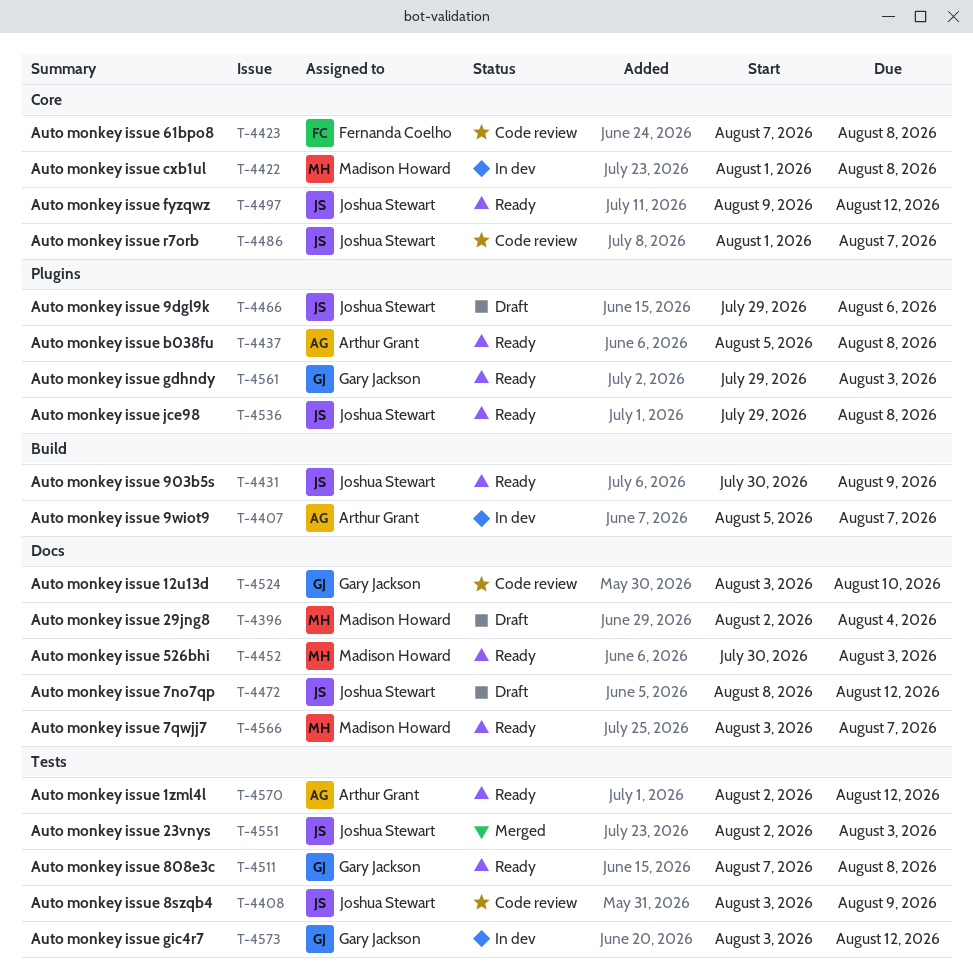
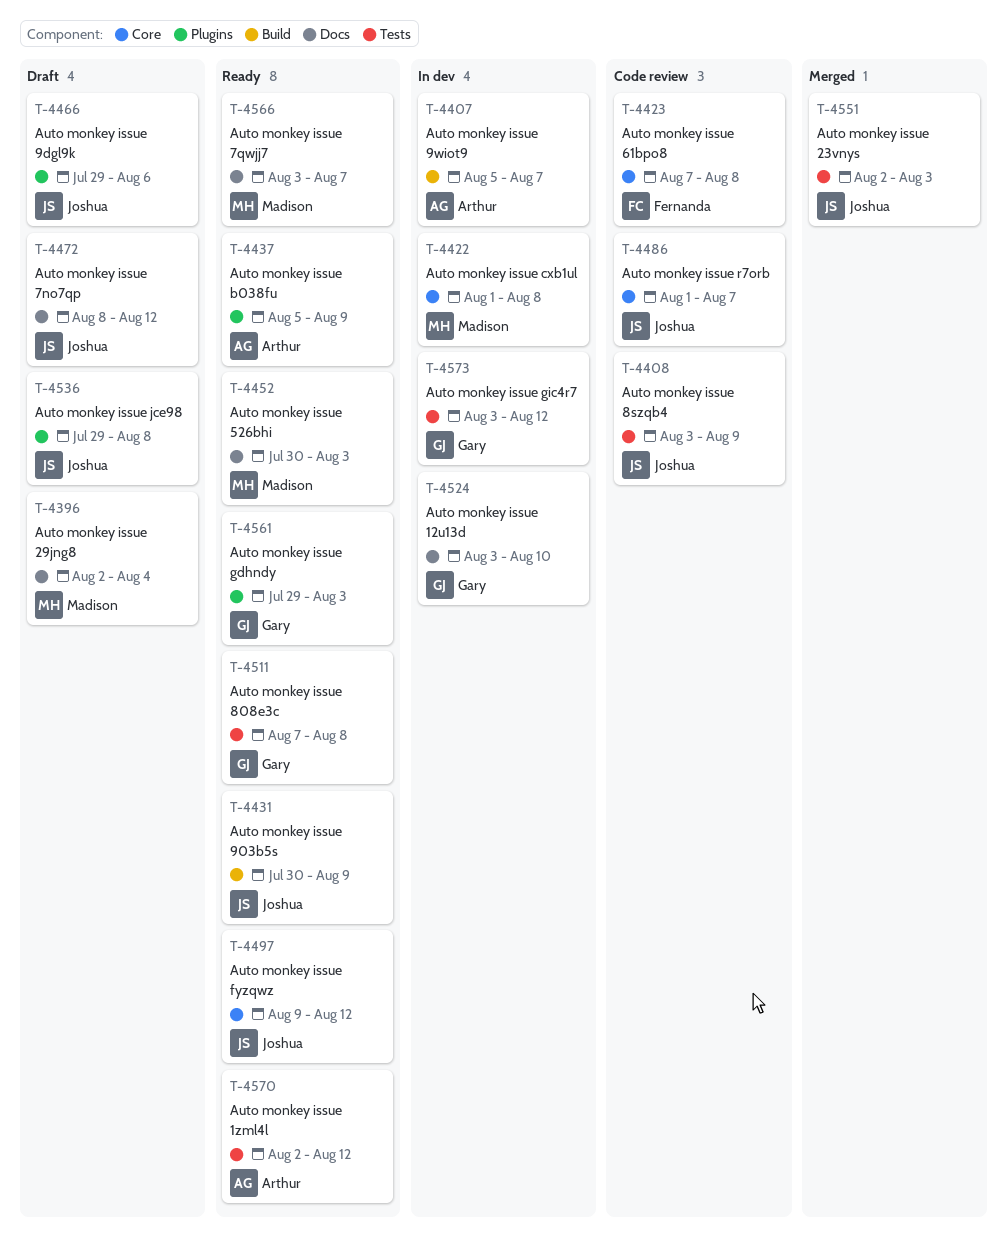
T-4437, due: Aug 8 -> Aug 9
T-4524, status: Code review -> In dev
T-4536, status: Ready -> Draft

